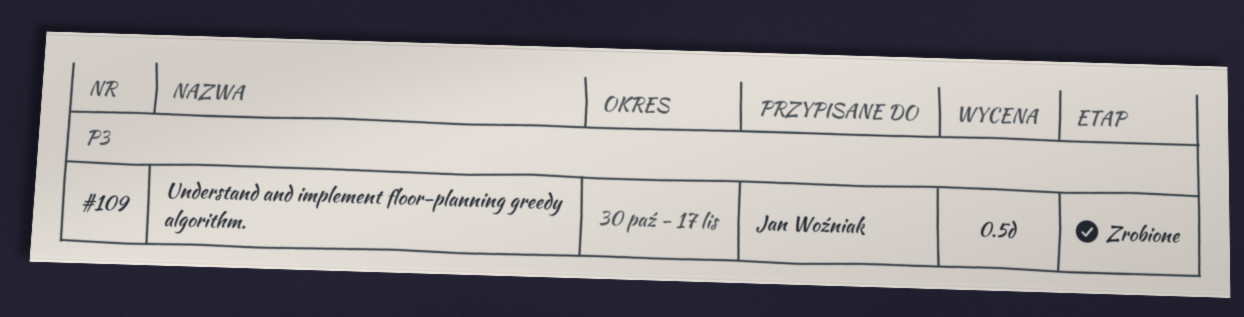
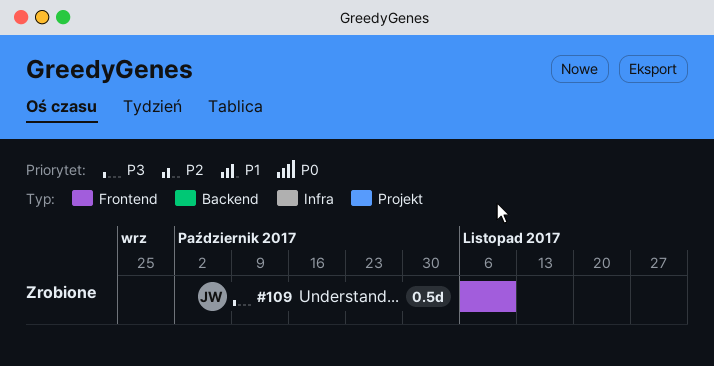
#109, start: Oct 30 -> Nov 6
#109, due: Nov 17 -> Nov 10

